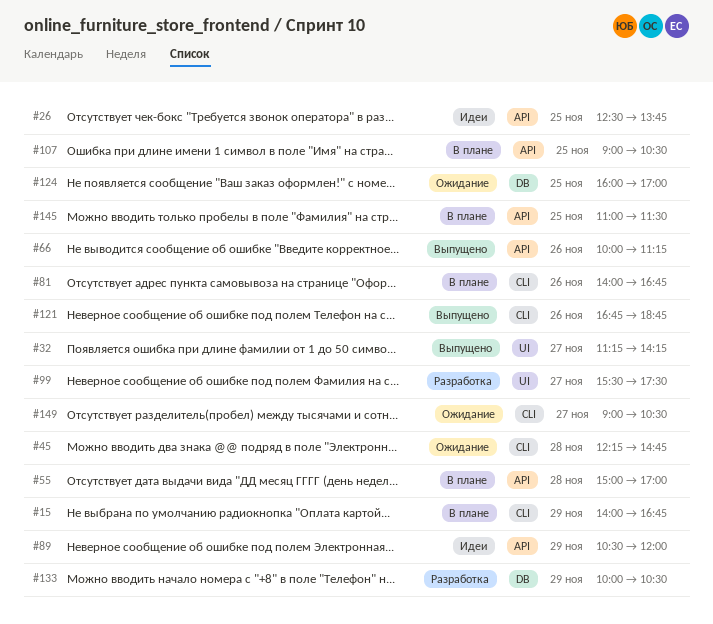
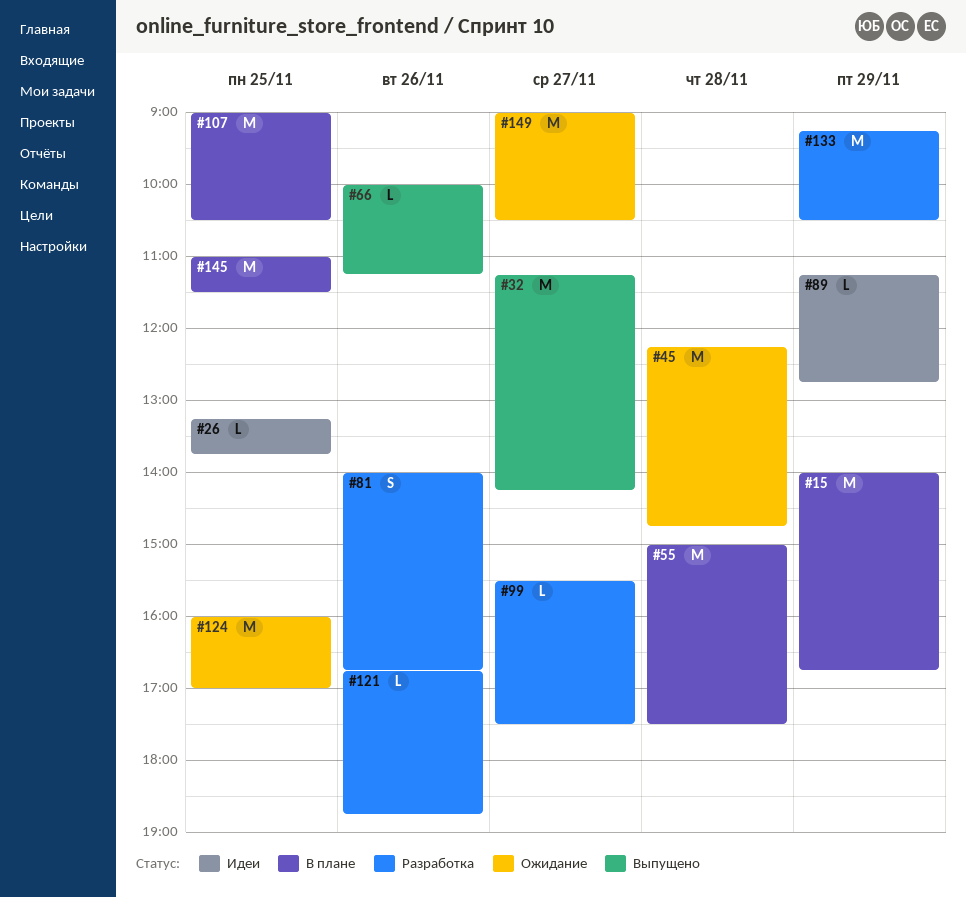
#26, begins: 12:30 -> 13:15
#55, ends: 17:00 -> 17:30
#81, status: В плане -> Разработка
#89, begins: 10:30 -> 11:15
#89, ends: 12:00 -> 12:45
#121, status: Выпущено -> Разработка
#133, begins: 10:00 -> 09:15

